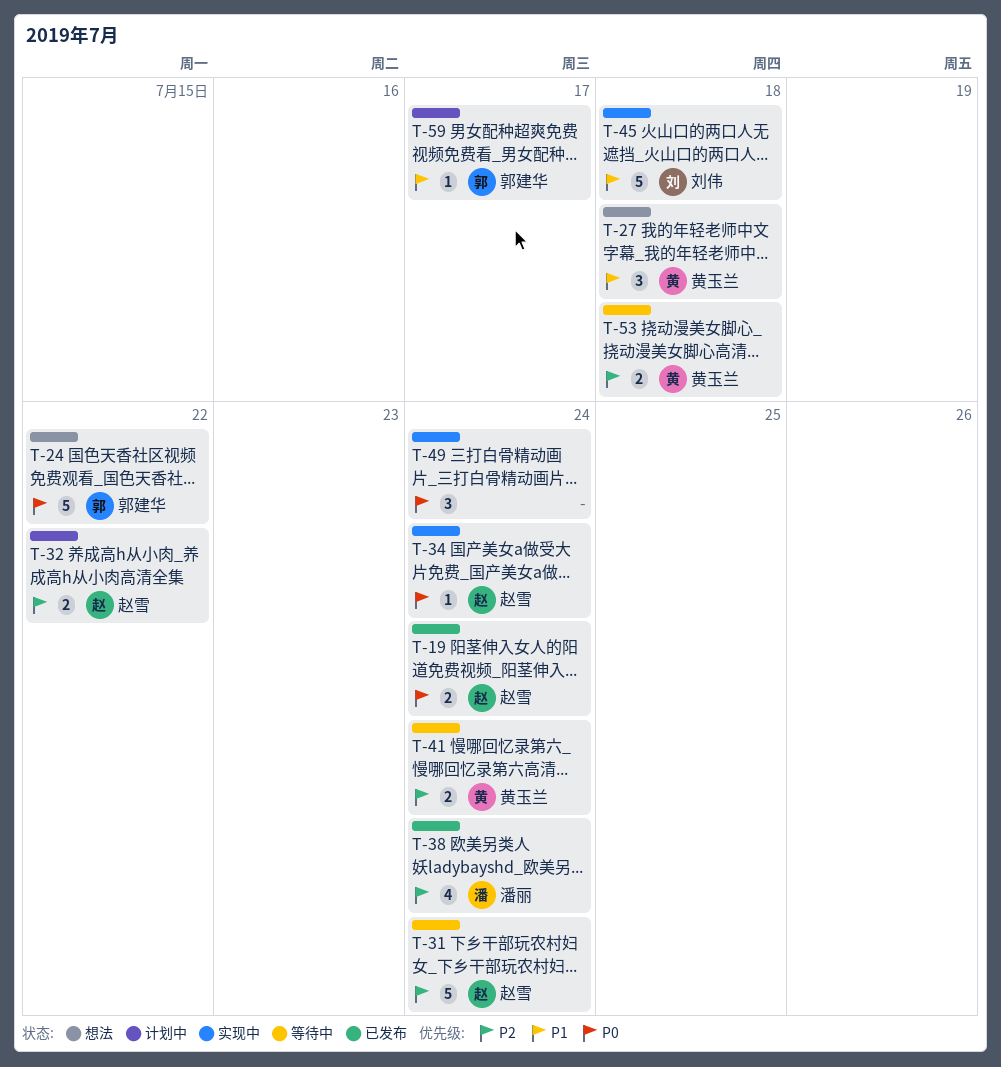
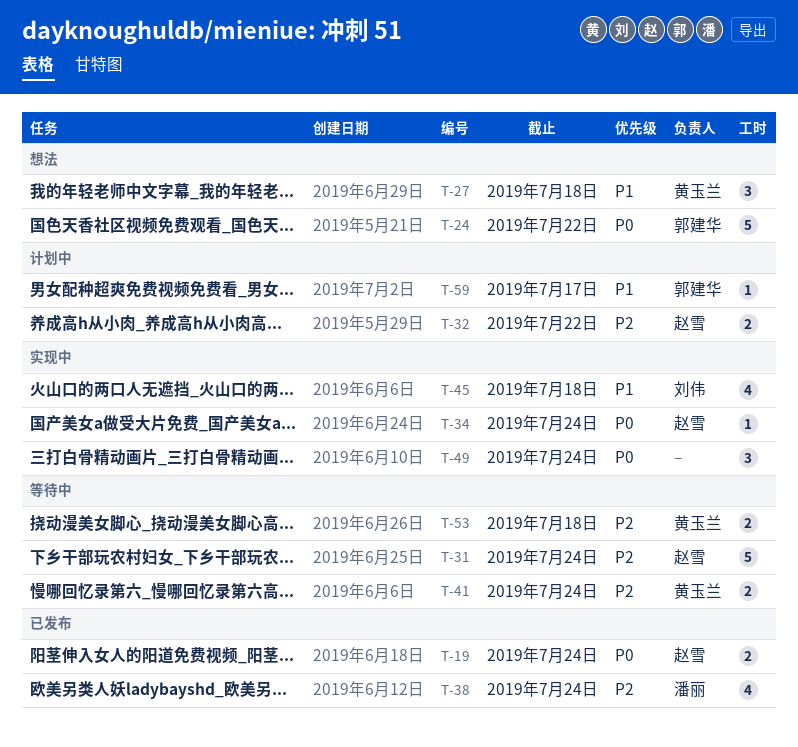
T-45, estimate: 5 -> 4

